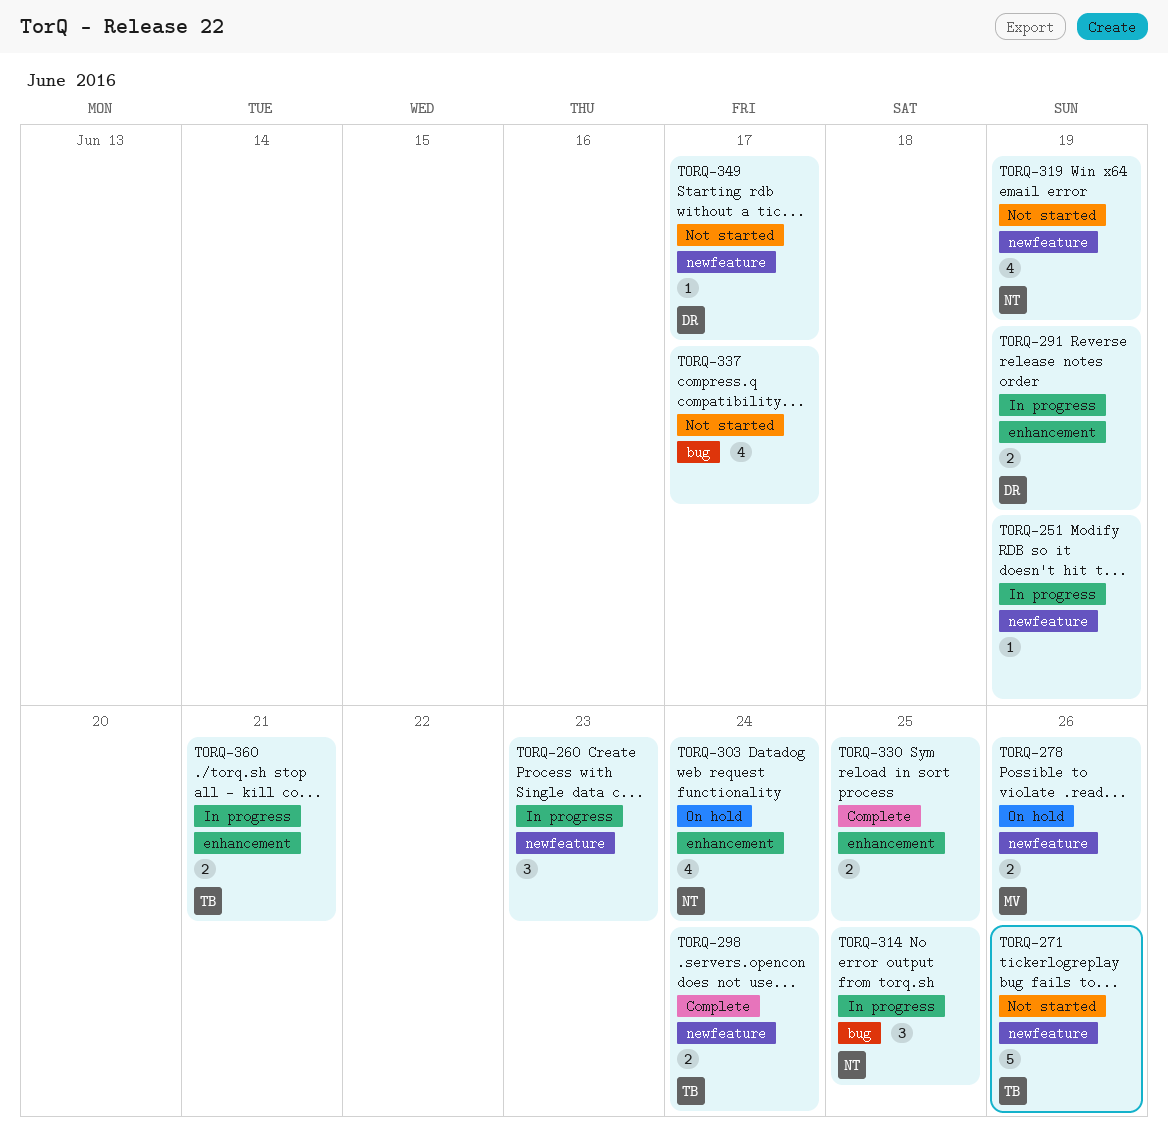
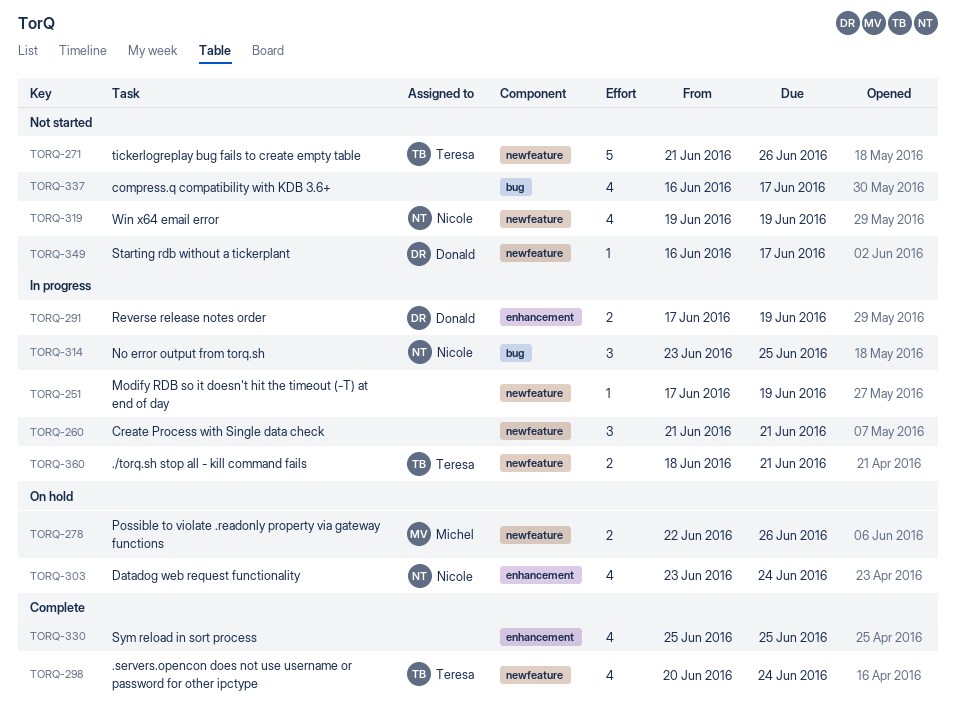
TORQ-260, due: Jun 23 -> Jun 21
TORQ-298, estimate: 2 -> 4
TORQ-330, estimate: 2 -> 4
TORQ-360, label: enhancement -> newfeature

